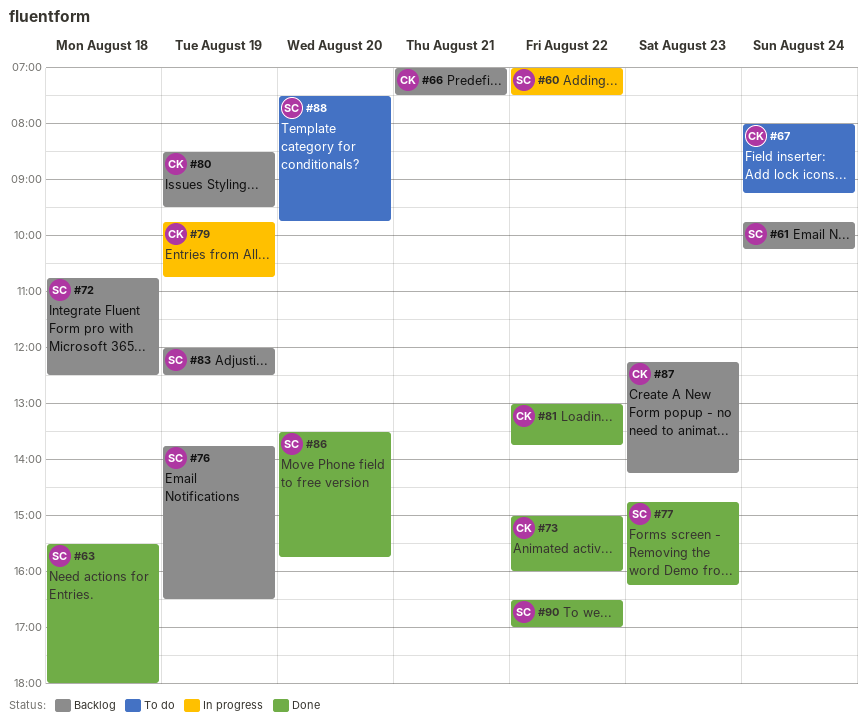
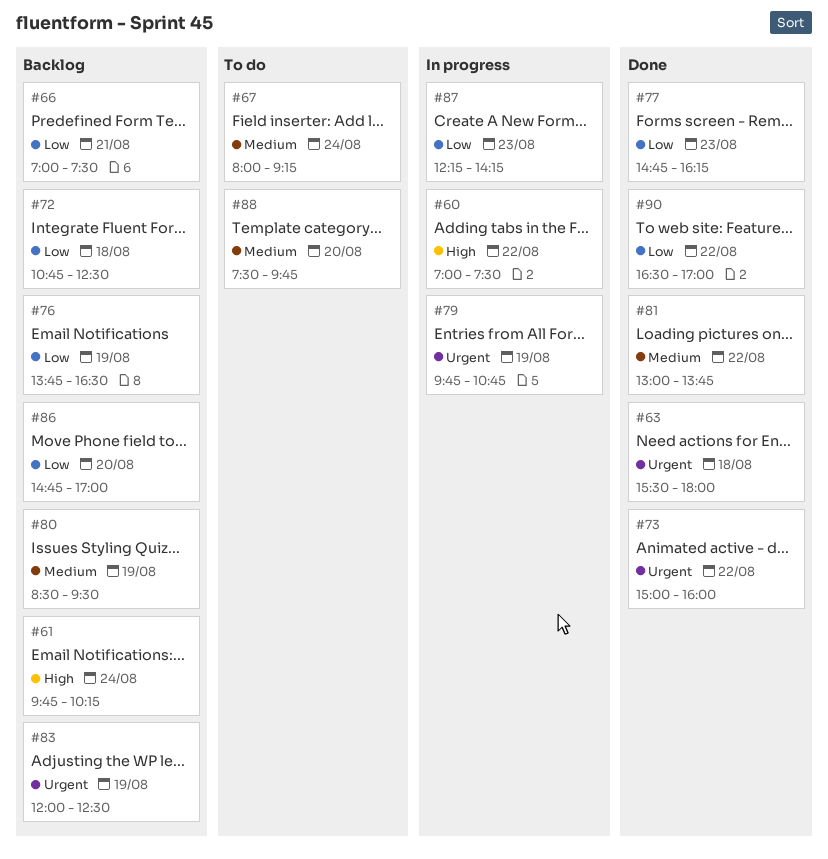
#86, status: Done -> Backlog
#86, begins: 13:30 -> 14:45
#86, ends: 15:45 -> 17:00
#87, status: Backlog -> In progress

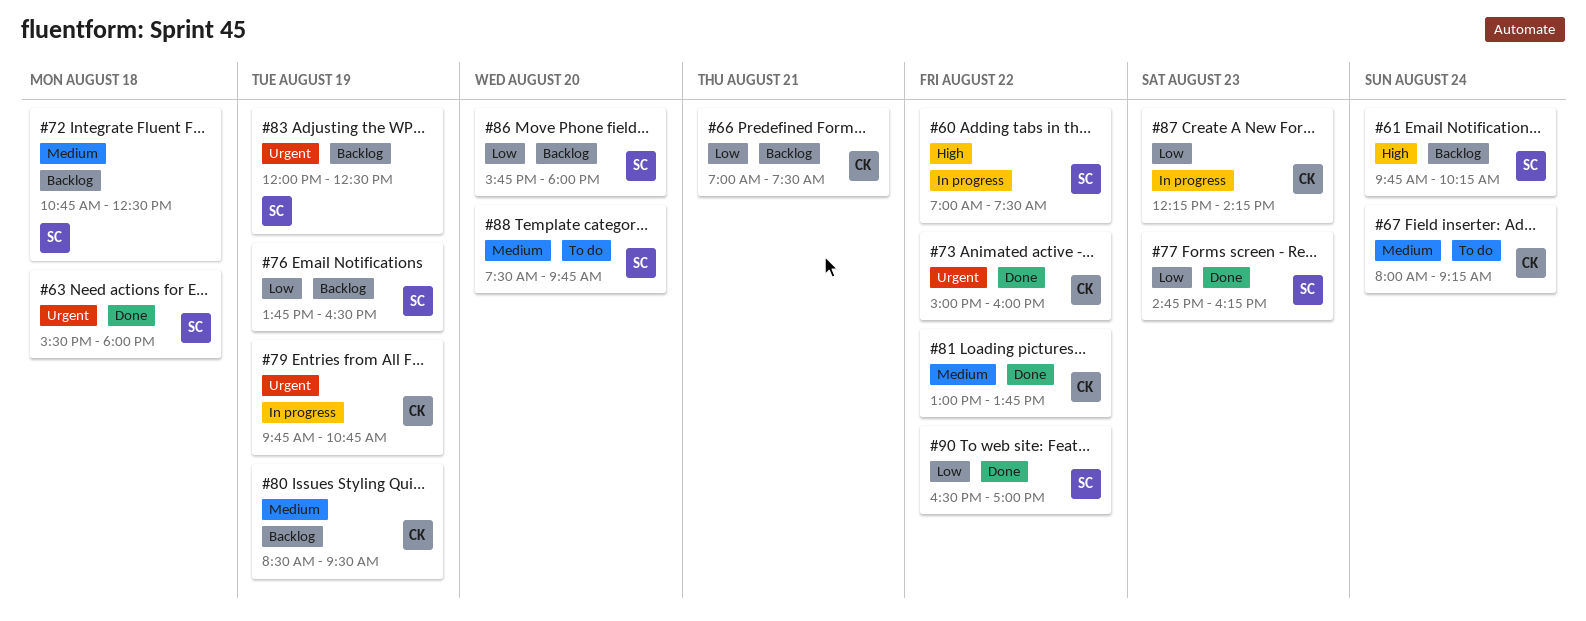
#72, priority: Low -> Medium
#86, begins: 14:45 -> 15:45
#86, ends: 17:00 -> 18:00

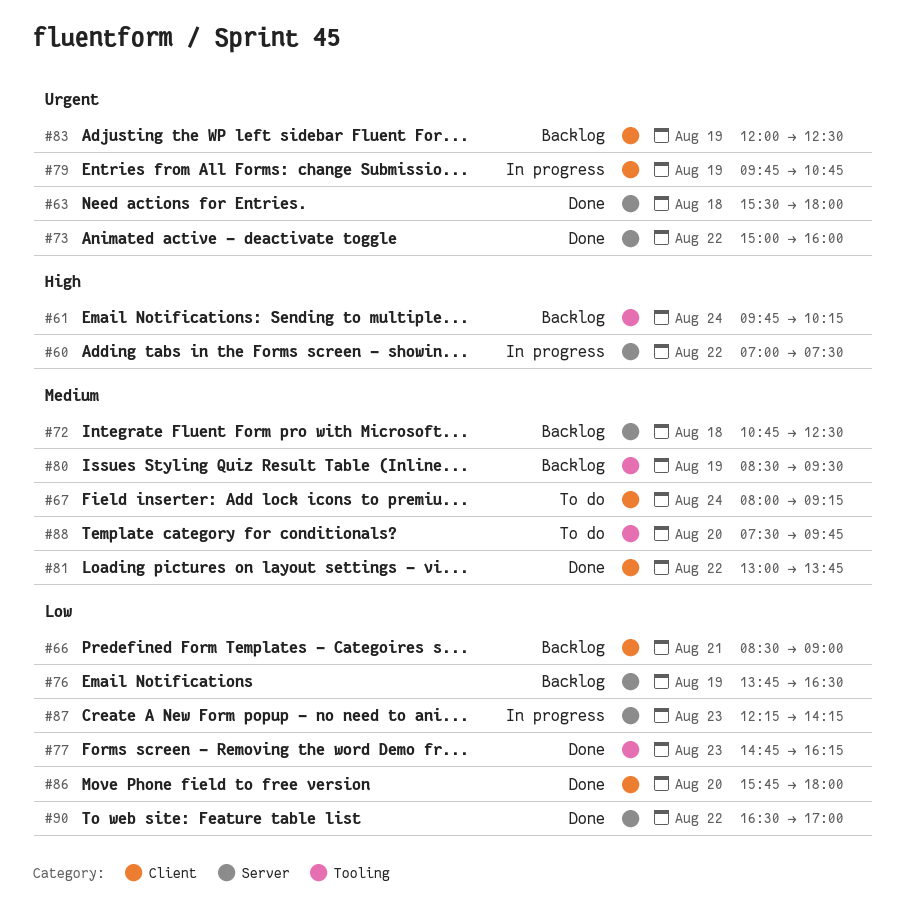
#66, begins: 07:00 -> 08:30
#66, ends: 07:30 -> 09:00
#86, status: Backlog -> Done

